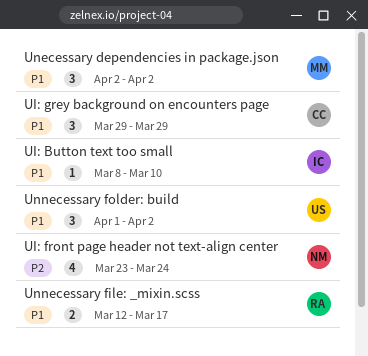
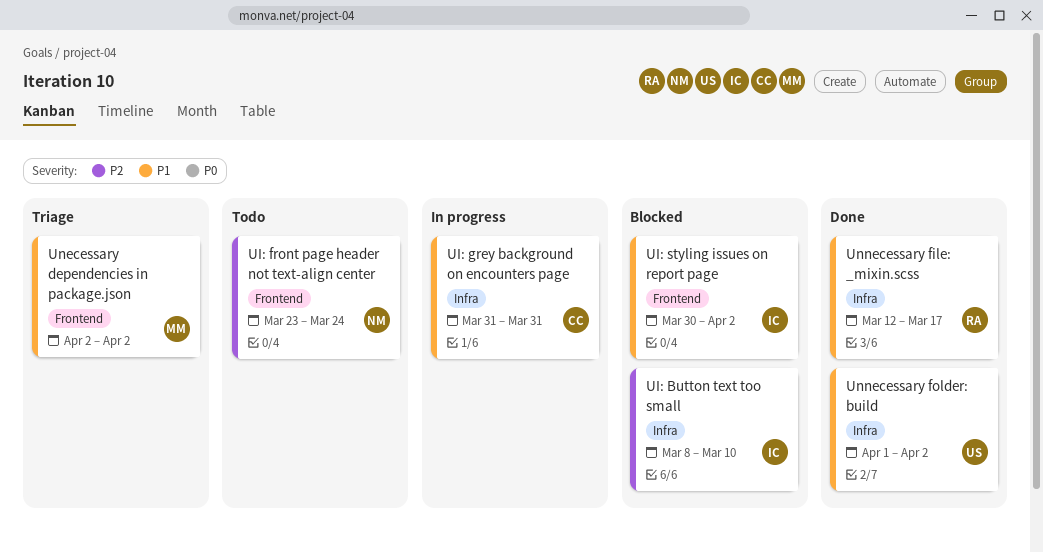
UI: Button text too small, priority: P1 -> P2
UI: grey background on encounters page, start: Mar 29 -> Mar 31
UI: grey background on encounters page, due: Mar 29 -> Mar 31
UI: styling issues on report page: none -> present

